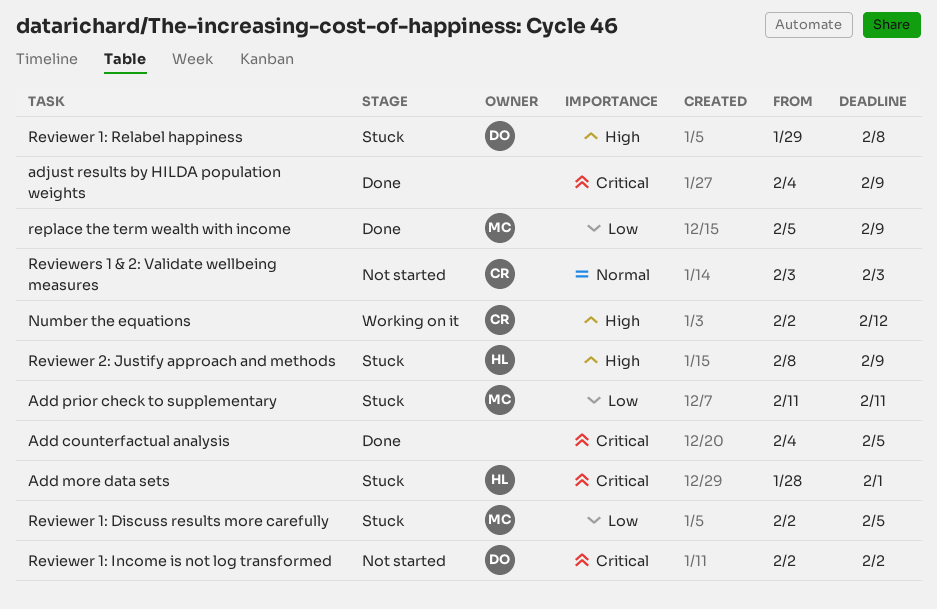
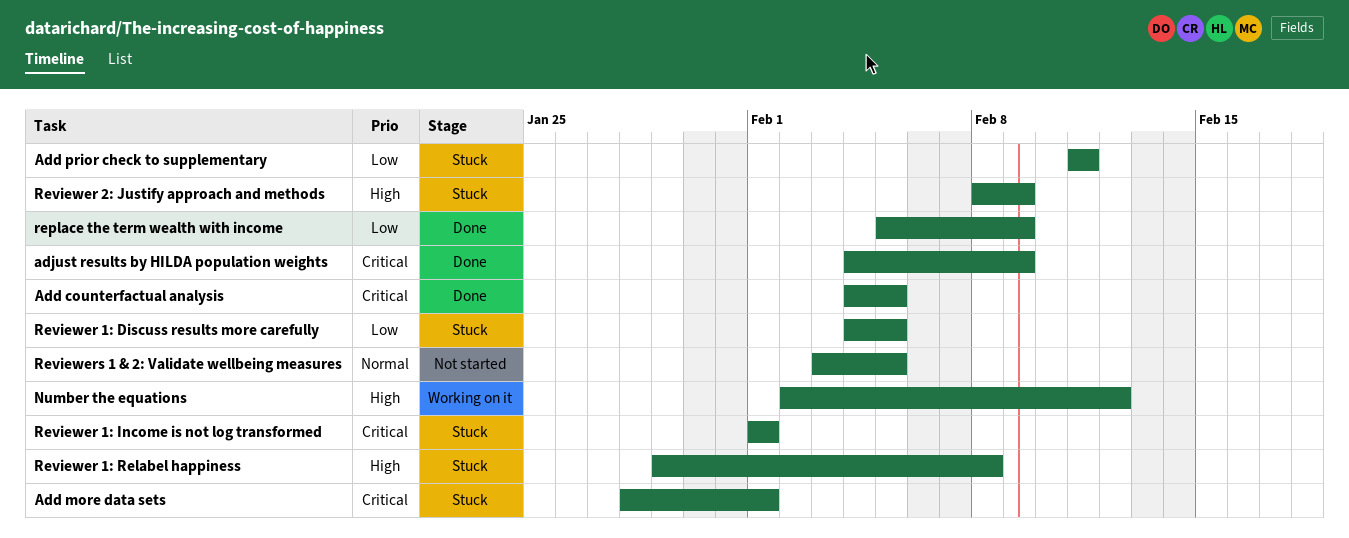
Reviewer 1: Discuss results more carefully, start: Feb 2 -> Feb 4
Reviewer 1: Income is not log transformed, status: Not started -> Stuck
Reviewer 1: Income is not log transformed, start: Feb 2 -> Feb 1
Reviewer 1: Income is not log transformed, due: Feb 2 -> Feb 1
Reviewers 1 & 2: Validate wellbeing measures, due: Feb 3 -> Feb 5

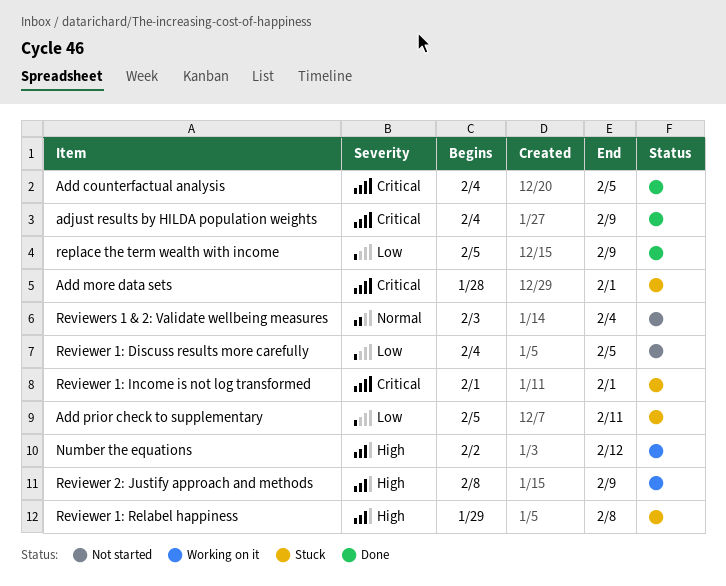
Add prior check to supplementary, start: Feb 11 -> Feb 5
Reviewer 1: Discuss results more carefully, status: Stuck -> Not started
Reviewer 2: Justify approach and methods, status: Stuck -> Working on it
Reviewers 1 & 2: Validate wellbeing measures, due: Feb 5 -> Feb 4

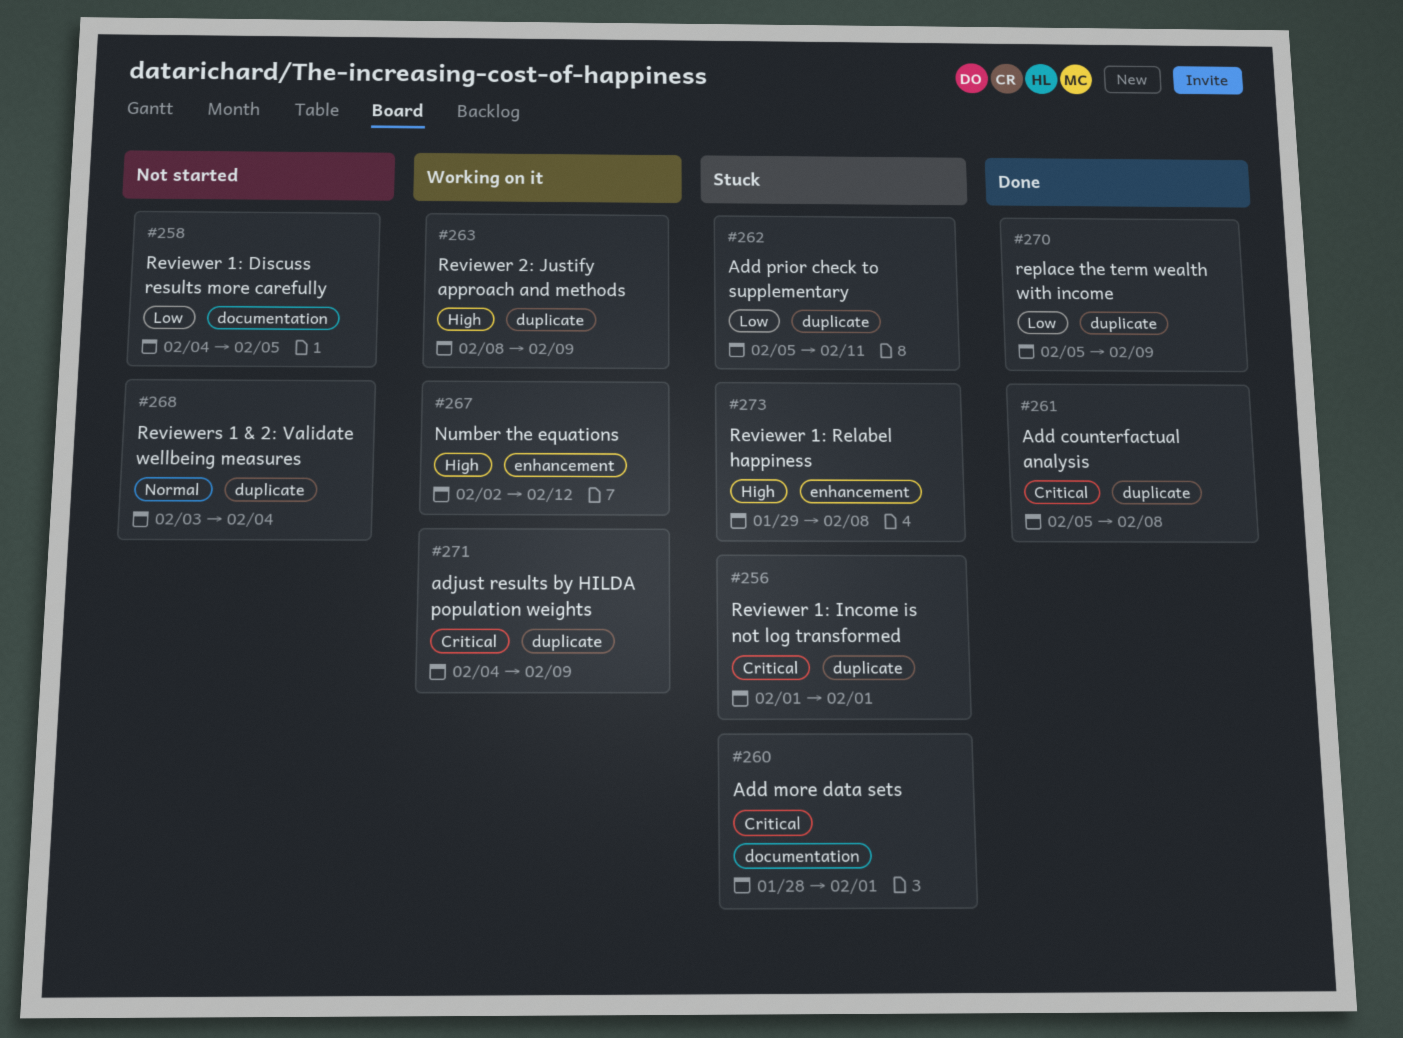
Add counterfactual analysis, start: Feb 4 -> Feb 5
Add counterfactual analysis, due: Feb 5 -> Feb 8
adjust results by HILDA population weights, status: Done -> Working on it

